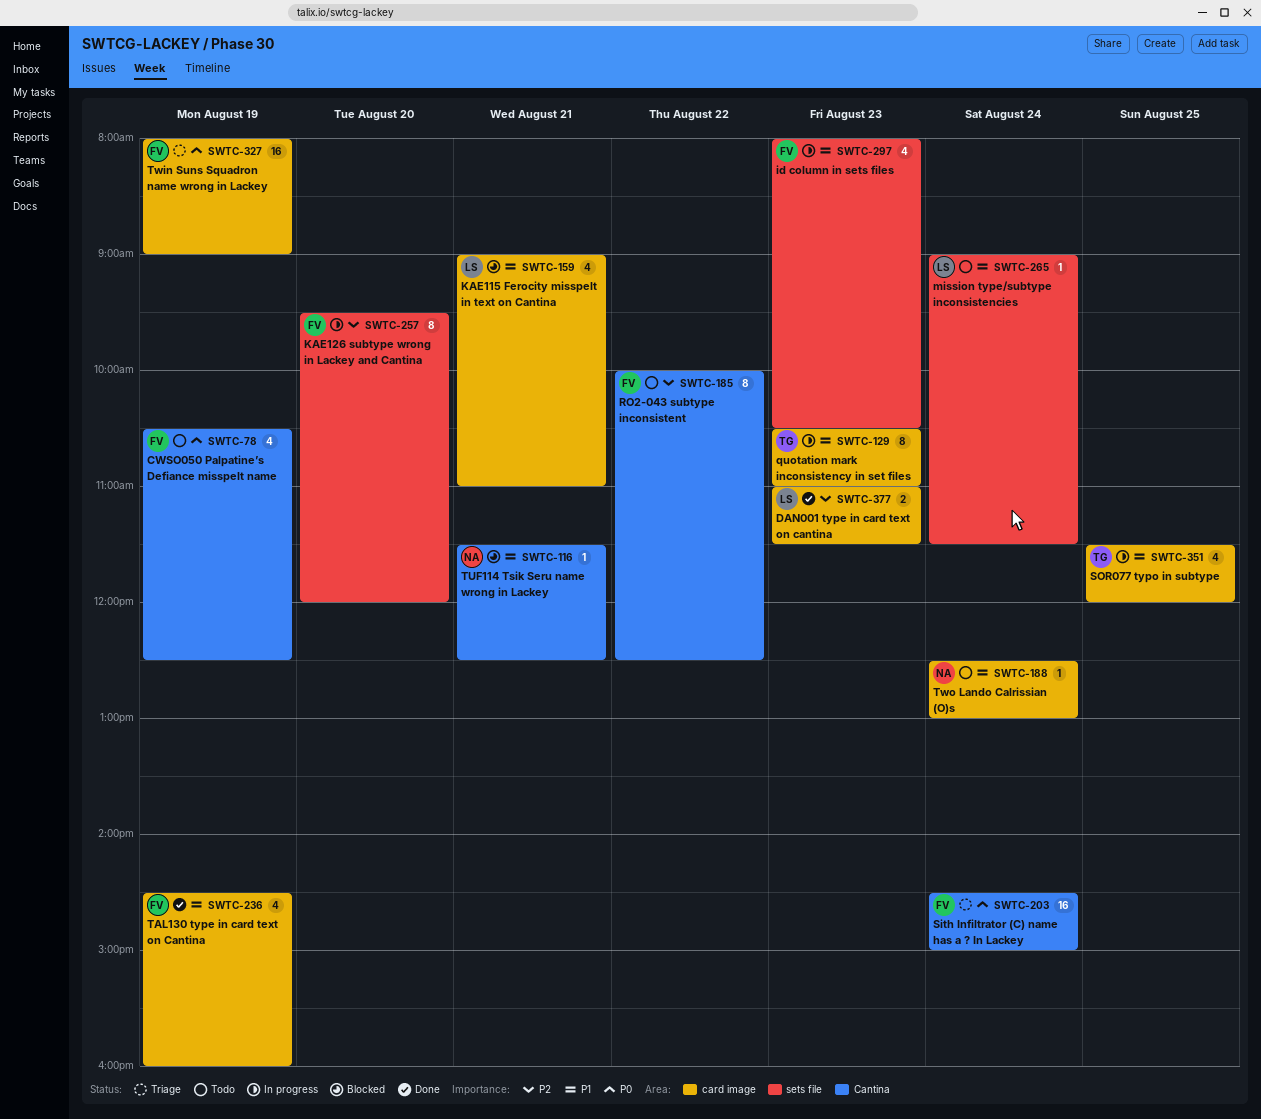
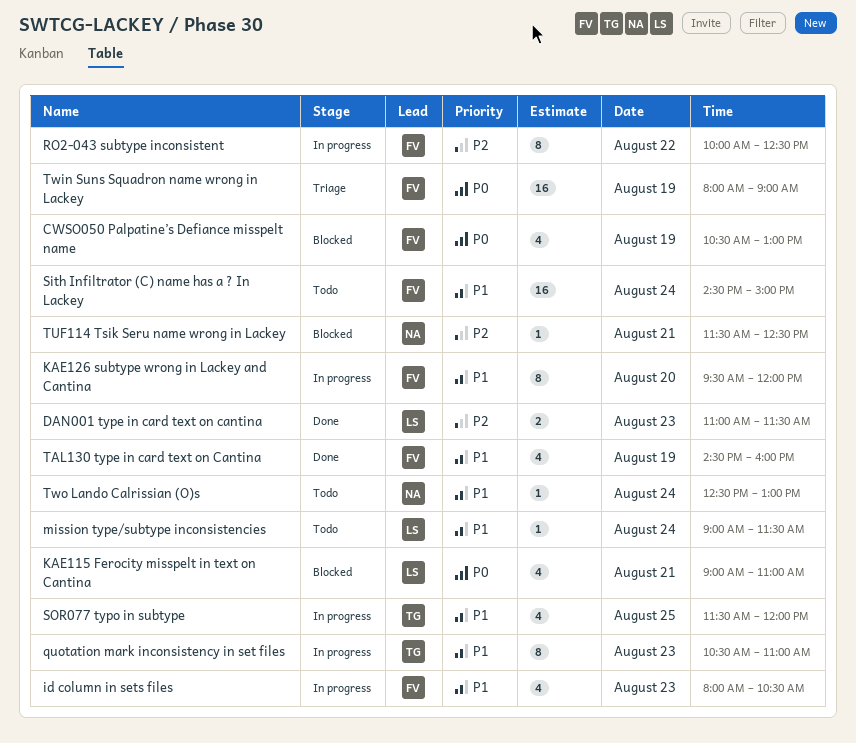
CWSO050 Palpatine’s Defiance misspelt name, status: Todo -> Blocked
CWSO050 Palpatine’s Defiance misspelt name, ends: 12:30 -> 13:00
KAE115 Ferocity misspelt in text on Cantina, priority: P1 -> P0
KAE126 subtype wrong in Lackey and Cantina, priority: P2 -> P1
RO2-043 subtype inconsistent, status: Todo -> In progress
Sith Infiltrator (C) name has a ? In Lackey, status: Triage -> Todo
Sith Infiltrator (C) name has a ? In Lackey, priority: P0 -> P1
TUF114 Tsik Seru name wrong in Lackey, priority: P1 -> P2

